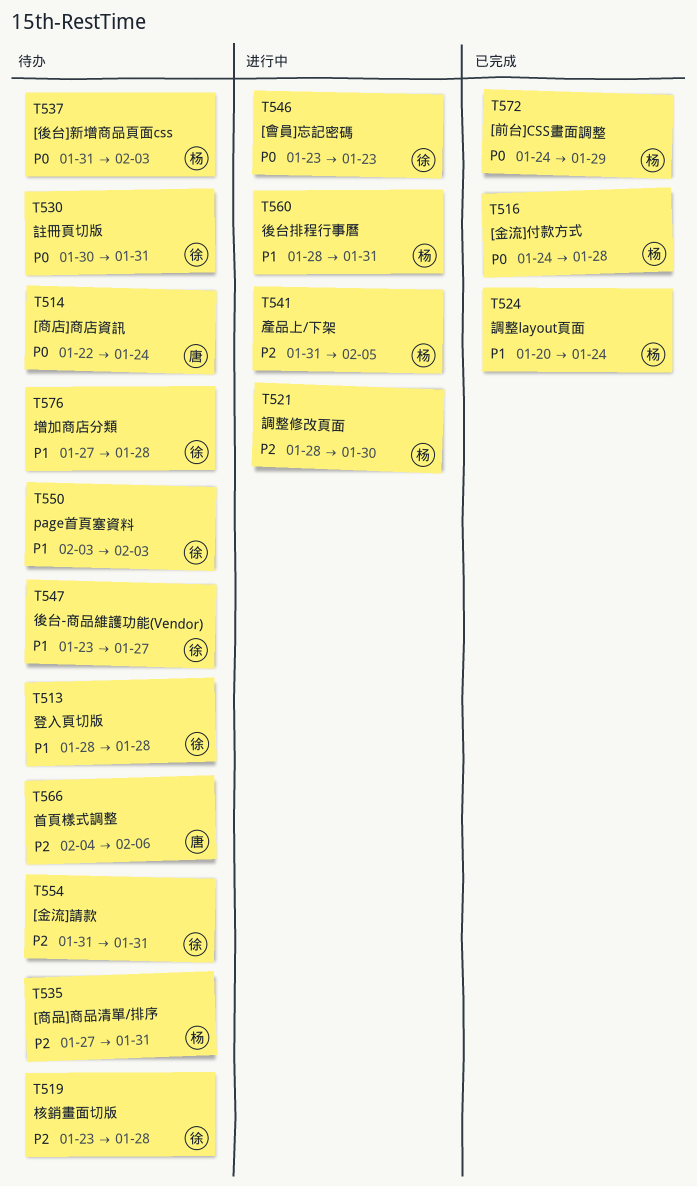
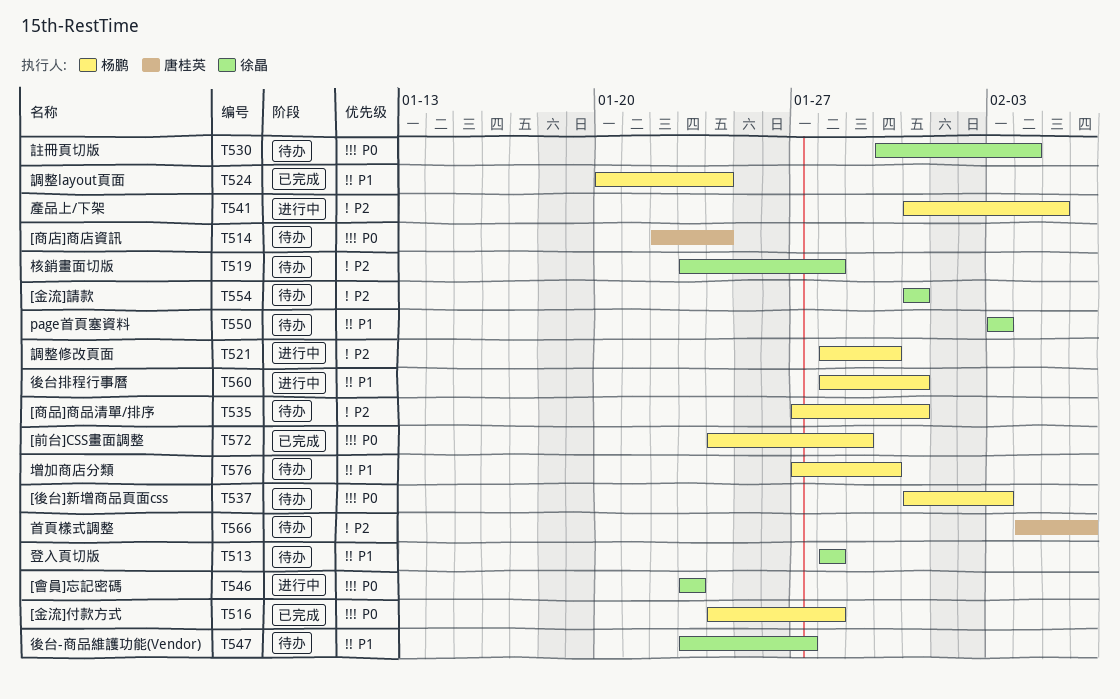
T530, due: Jan 31 -> Feb 4
T576, owner: 徐晶 -> 杨鹏
T576, due: Jan 28 -> Jan 30

